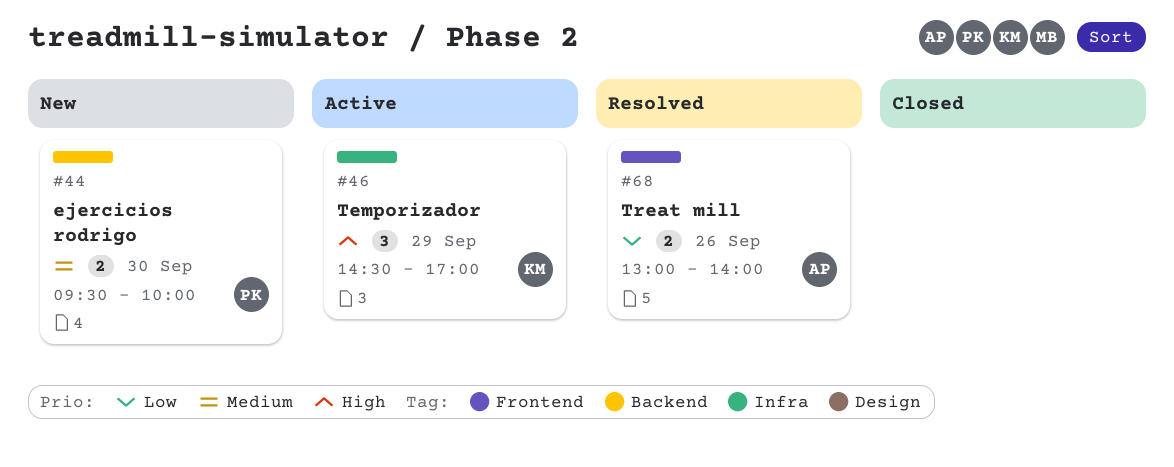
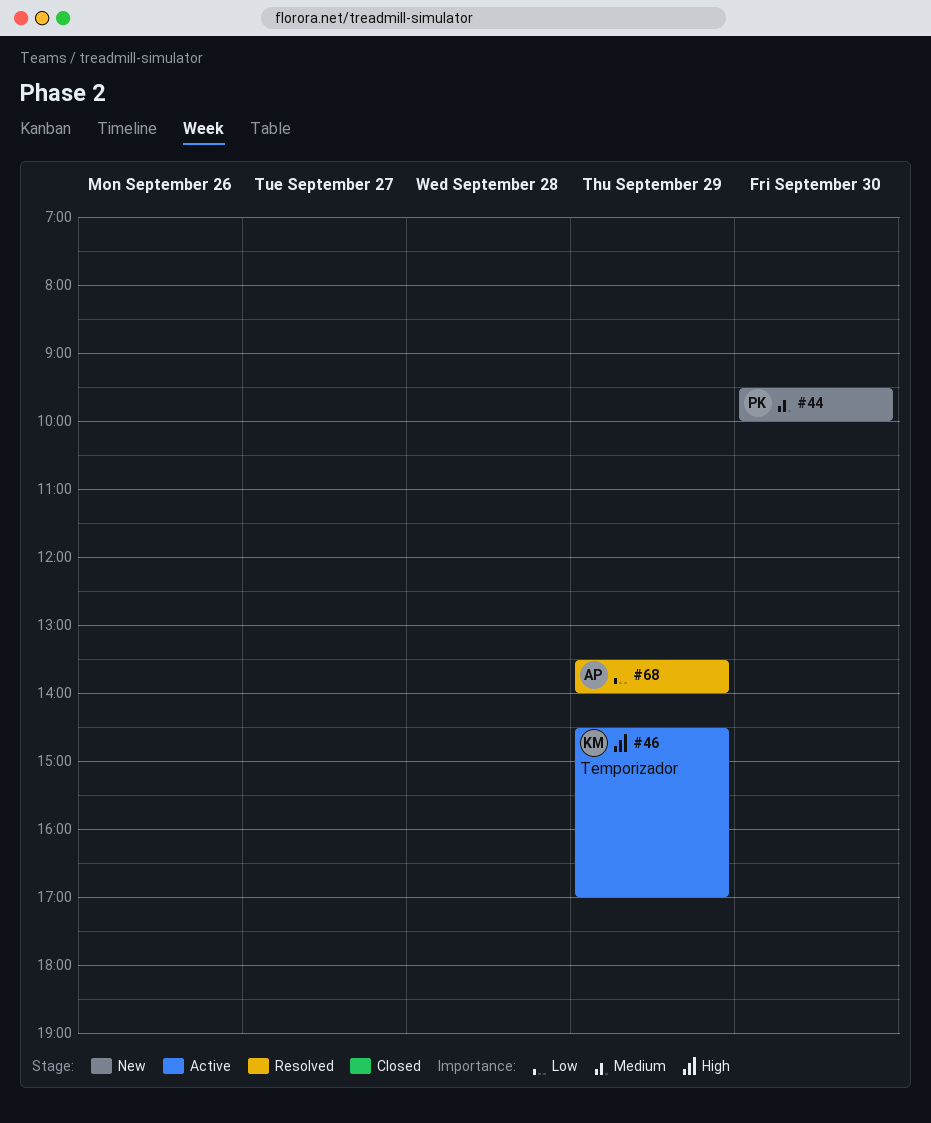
#68, day: Sep 26 -> Sep 29
#68, begins: 13:00 -> 13:30

